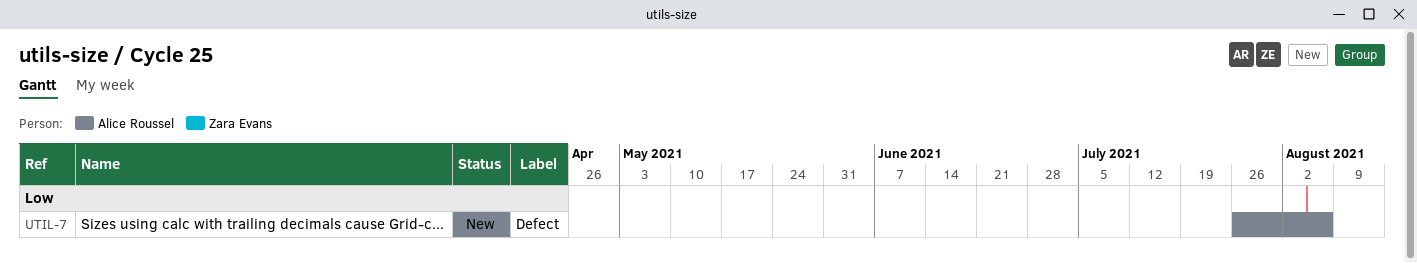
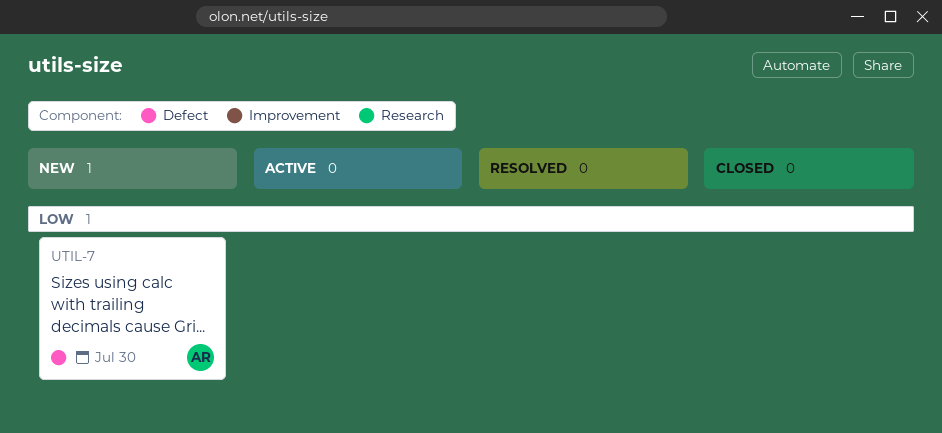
UTIL-7, due: Aug 6 -> Jul 30

